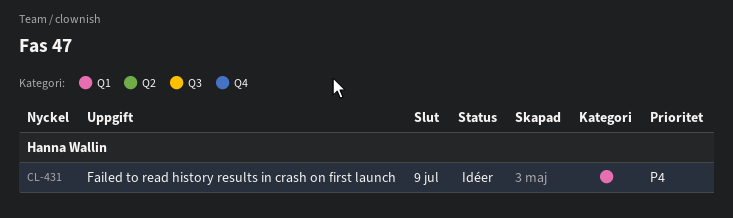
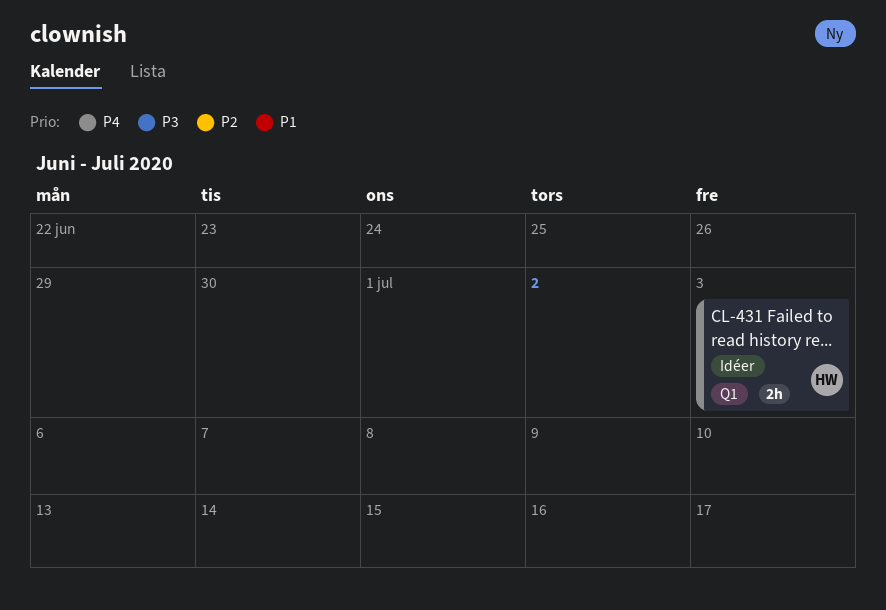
CL-431, due: Jul 9 -> Jul 3

